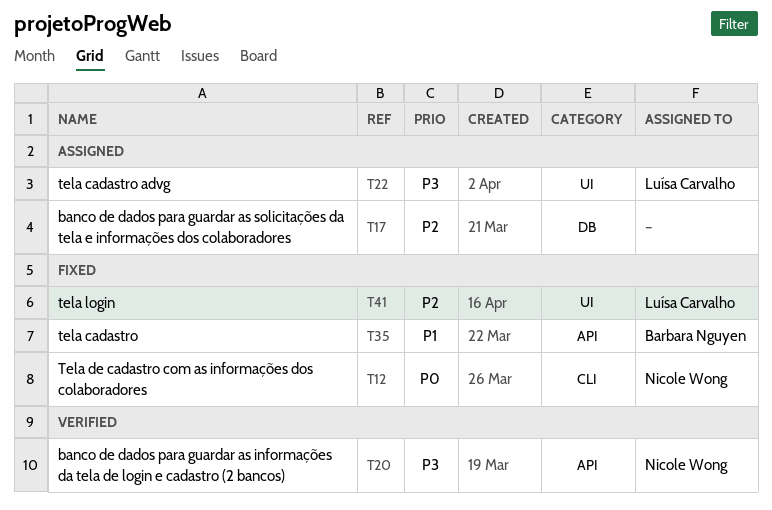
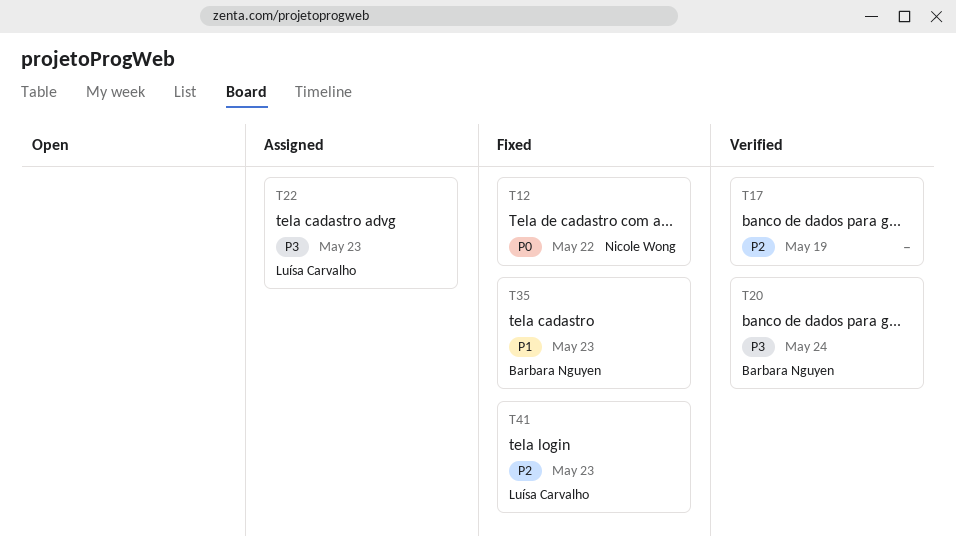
T17, status: Assigned -> Verified
T20, owner: Nicole Wong -> Barbara Nguyen

